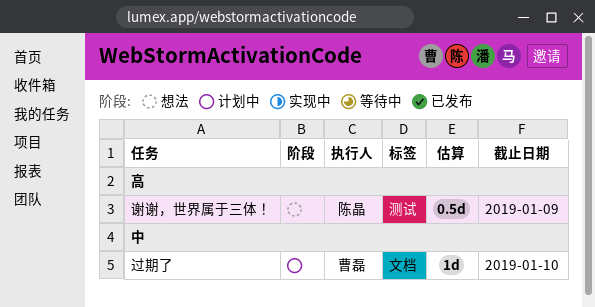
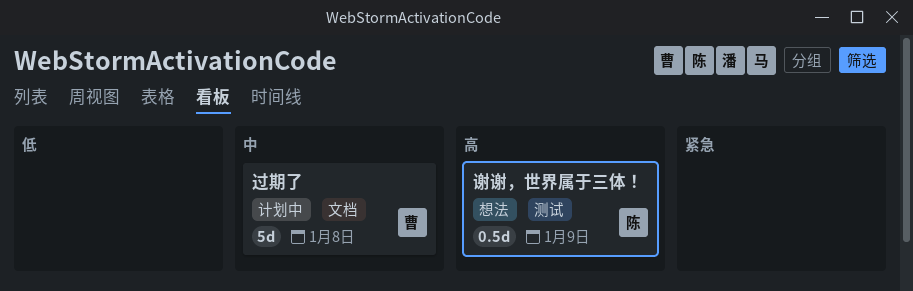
过期了, estimate: 1d -> 5d
过期了, due: Jan 10 -> Jan 8

